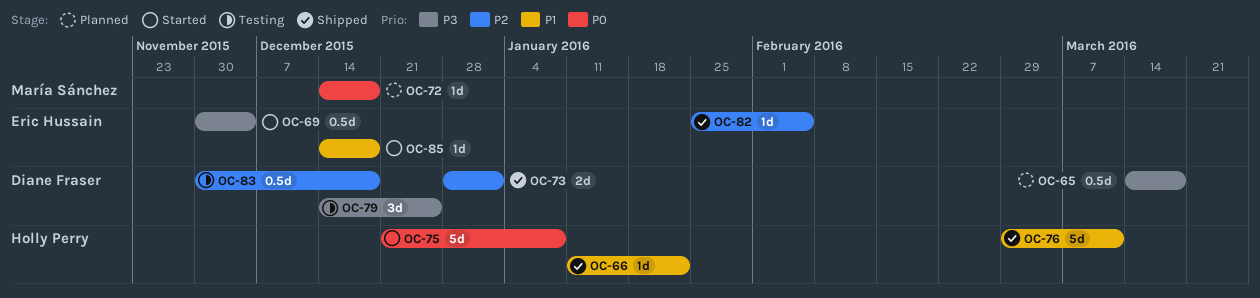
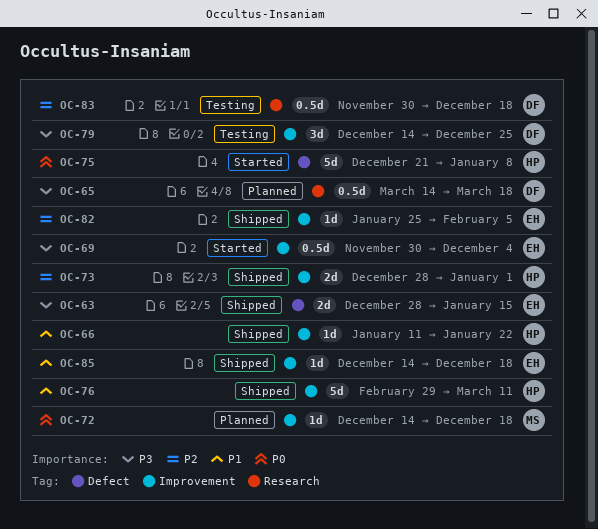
OC-63: none -> present
OC-73, owner: Diane Fraser -> Holly Perry
OC-85, status: Started -> Shipped

